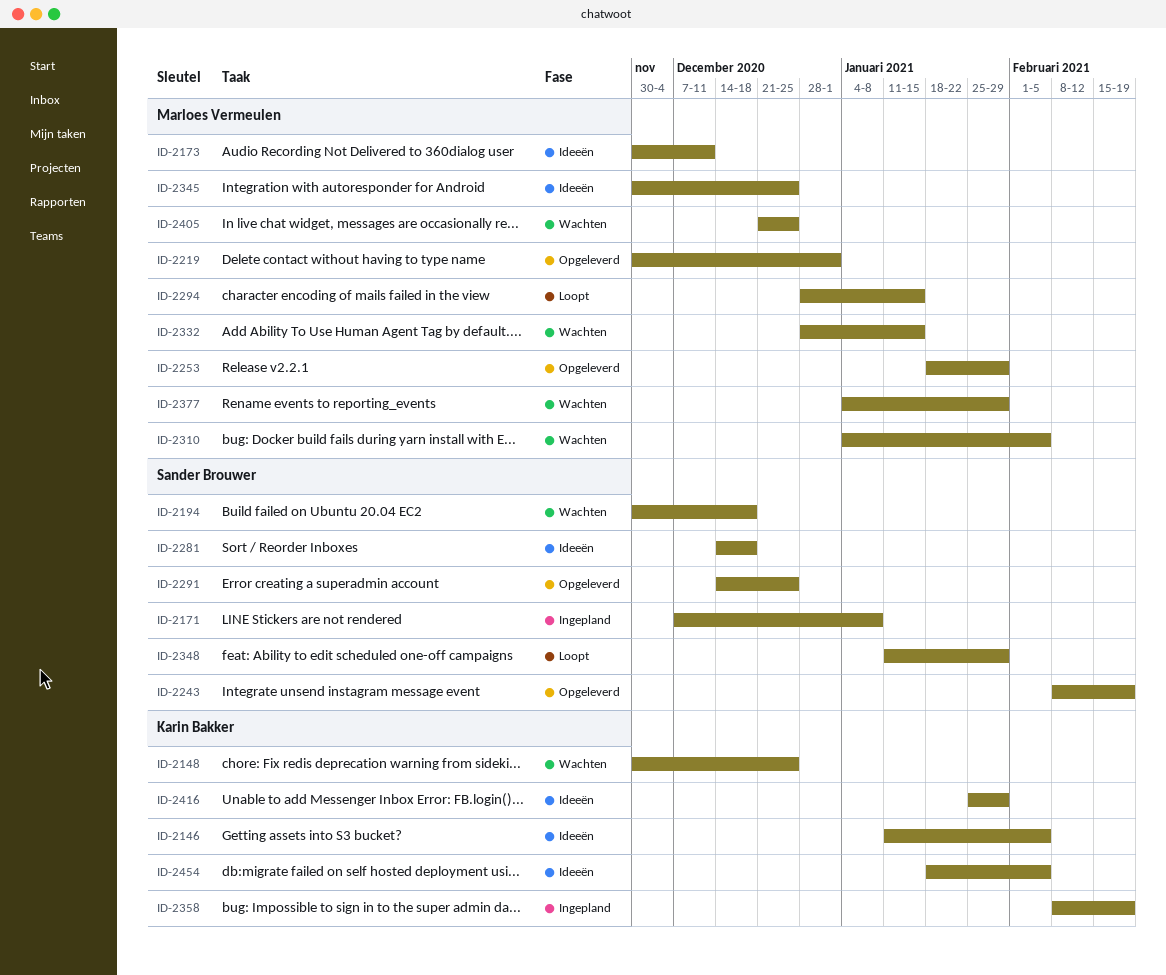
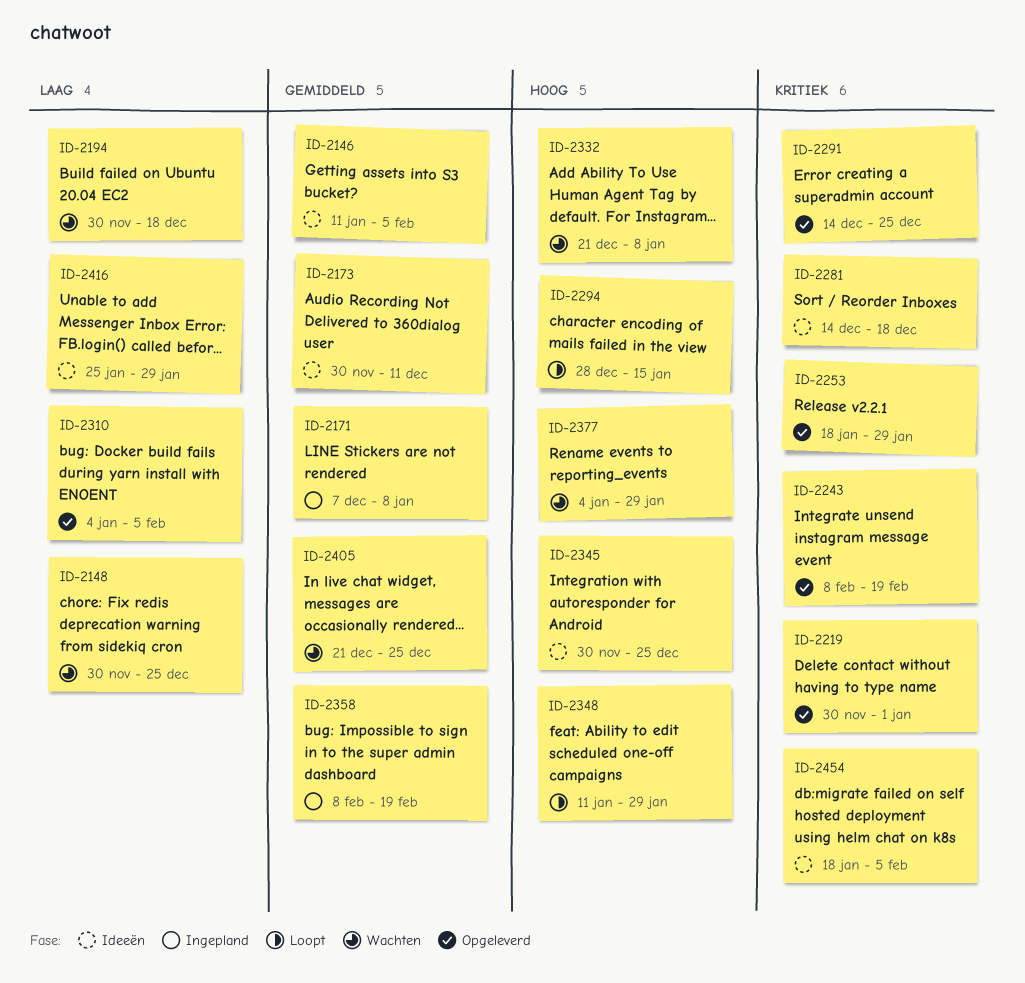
ID-2310, status: Wachten -> Opgeleverd
ID-2332, start: Dec 28 -> Dec 21
ID-2332, due: Jan 15 -> Jan 8

